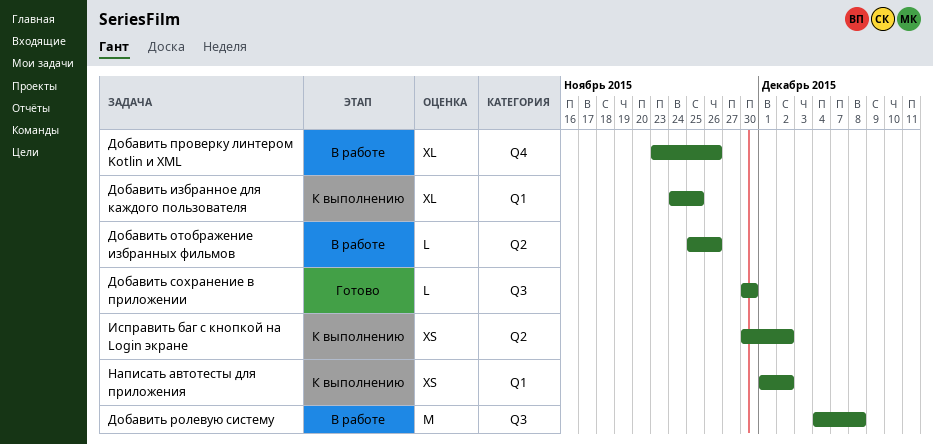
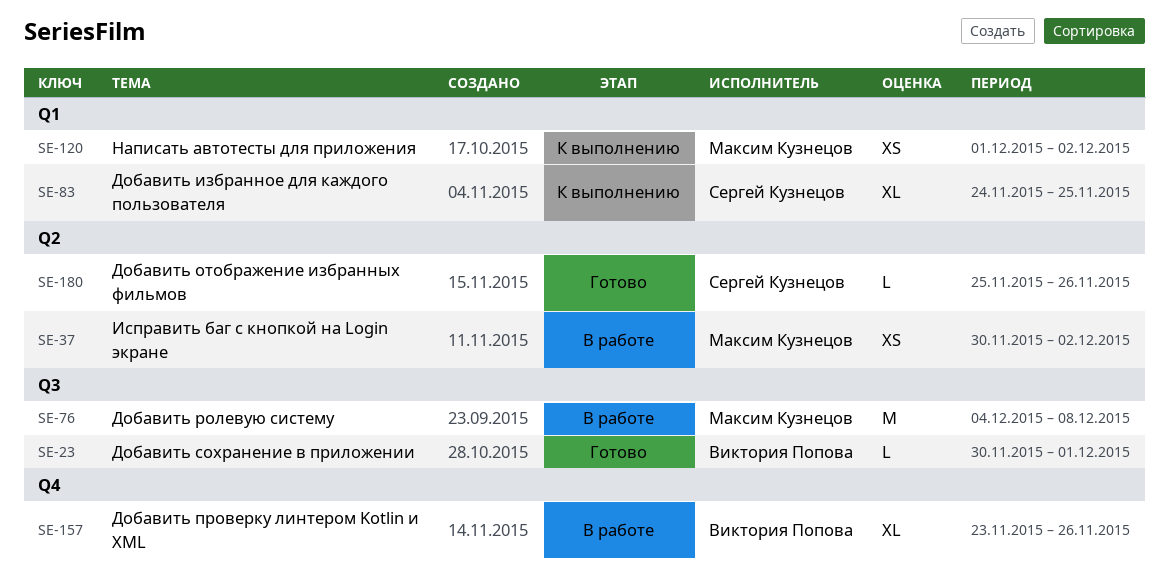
Добавить отображение избранных фильмов, status: В работе -> Готово
Добавить сохранение в приложении, due: Nov 30 -> Dec 1
Исправить баг с кнопкой на Login экране, status: К выполнению -> В работе

